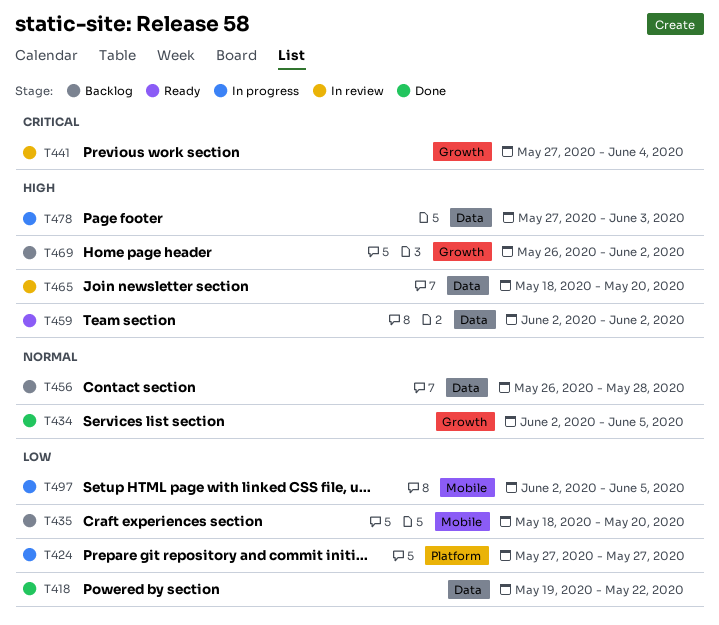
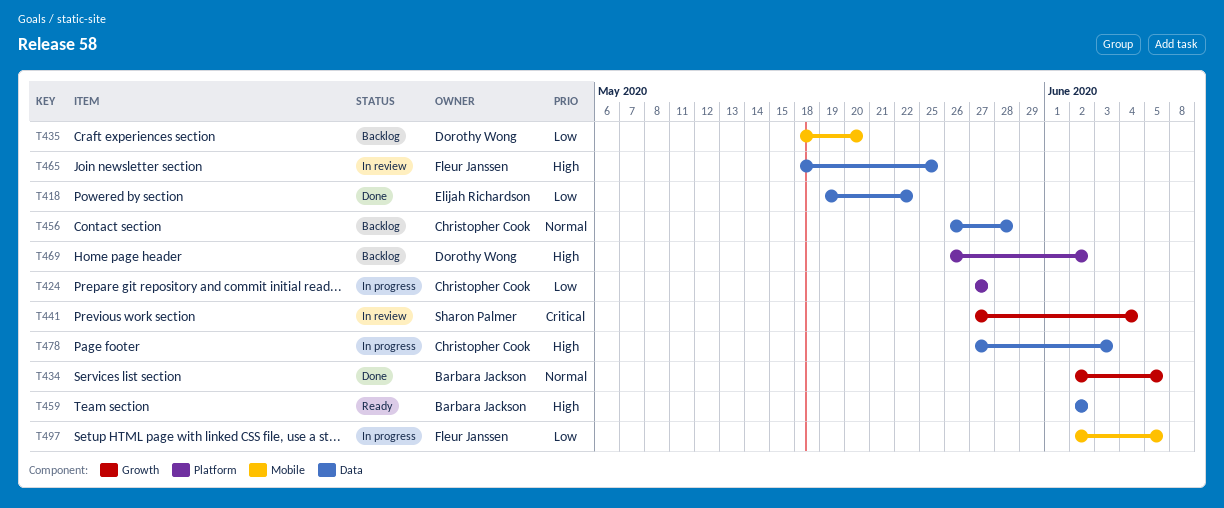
T465, due: May 20 -> May 25
T469, label: Growth -> Platform

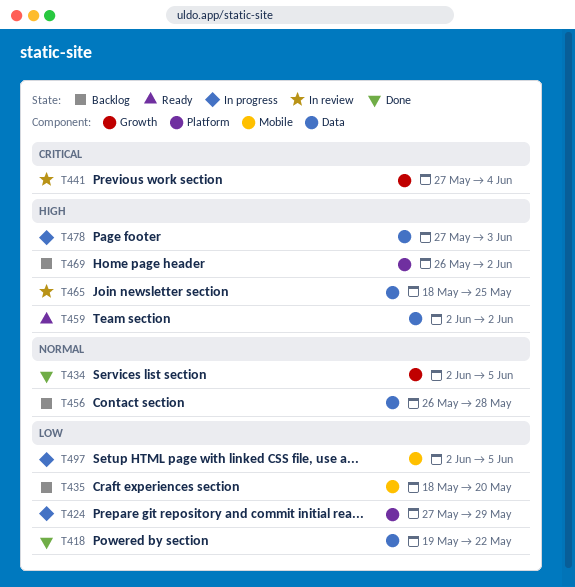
T424, due: May 27 -> May 29

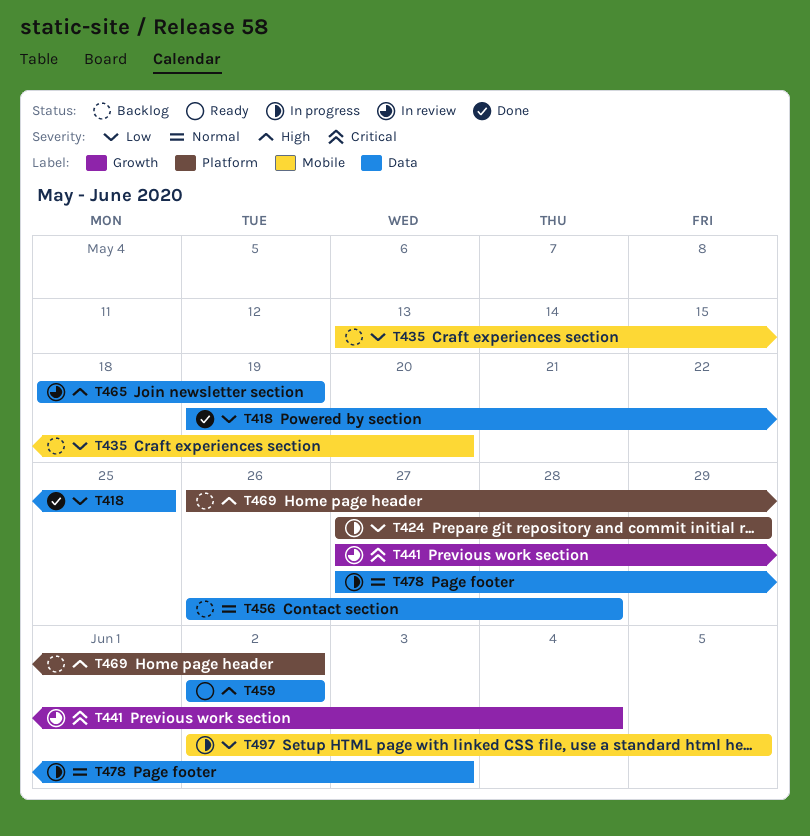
T418, due: May 22 -> May 25
T434: present -> none
T435, start: May 18 -> May 13
T465, due: May 25 -> May 19
T478, priority: High -> Normal

